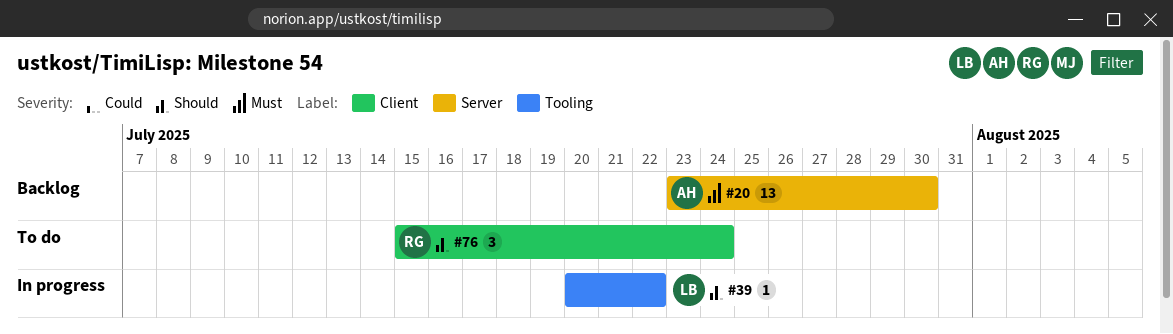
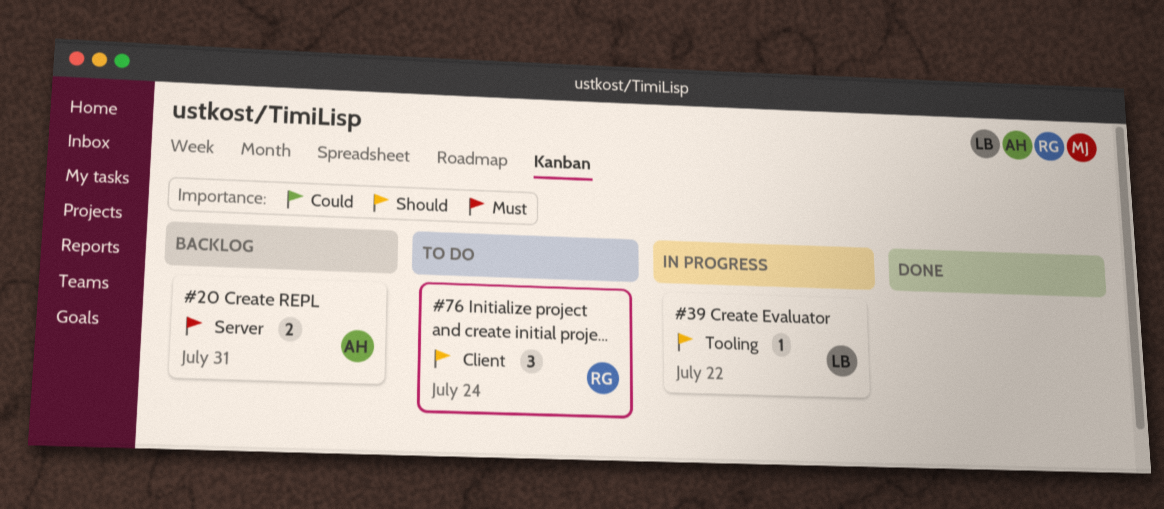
#20, estimate: 13 -> 2
#20, due: Jul 30 -> Jul 31

